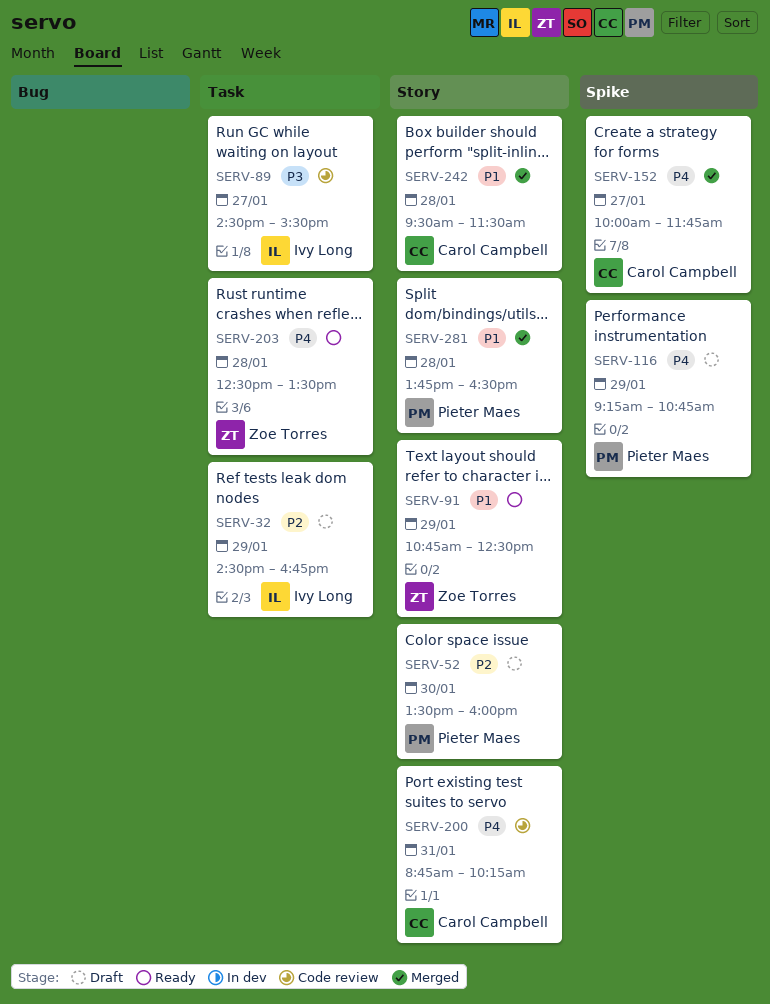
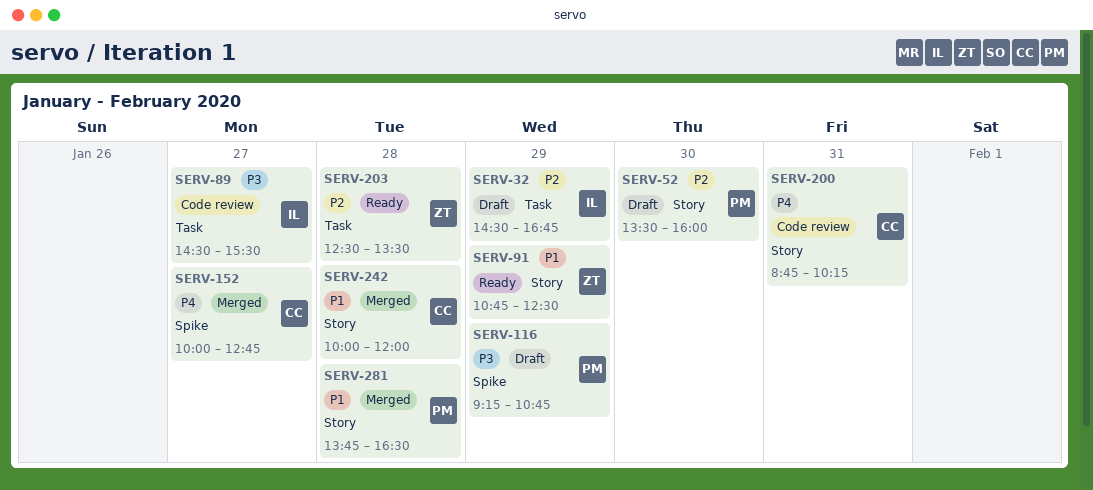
SERV-116, priority: P4 -> P3
SERV-152, ends: 11:45 -> 12:45
SERV-203, priority: P4 -> P2
SERV-242, begins: 09:30 -> 10:00
SERV-242, ends: 11:30 -> 12:00

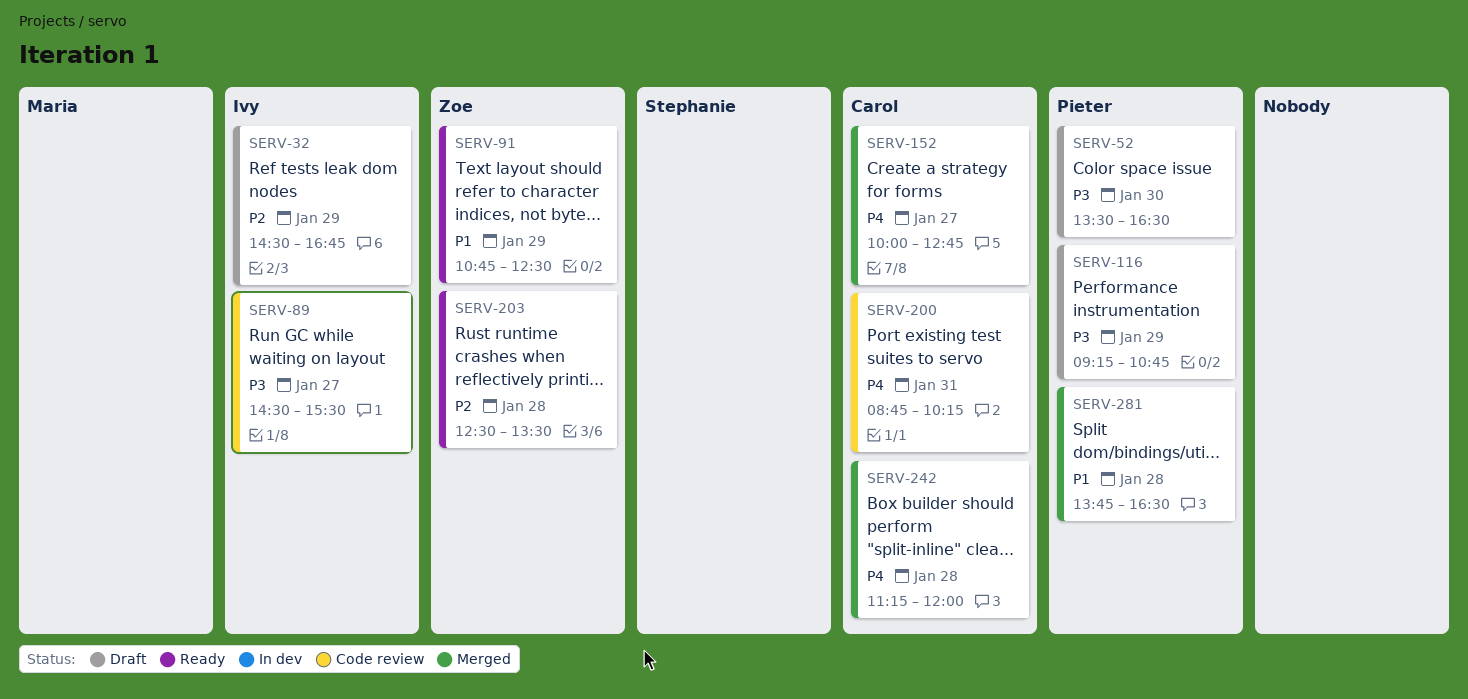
SERV-52, priority: P2 -> P3
SERV-52, ends: 16:00 -> 16:30
SERV-242, priority: P1 -> P4
SERV-242, begins: 10:00 -> 11:15

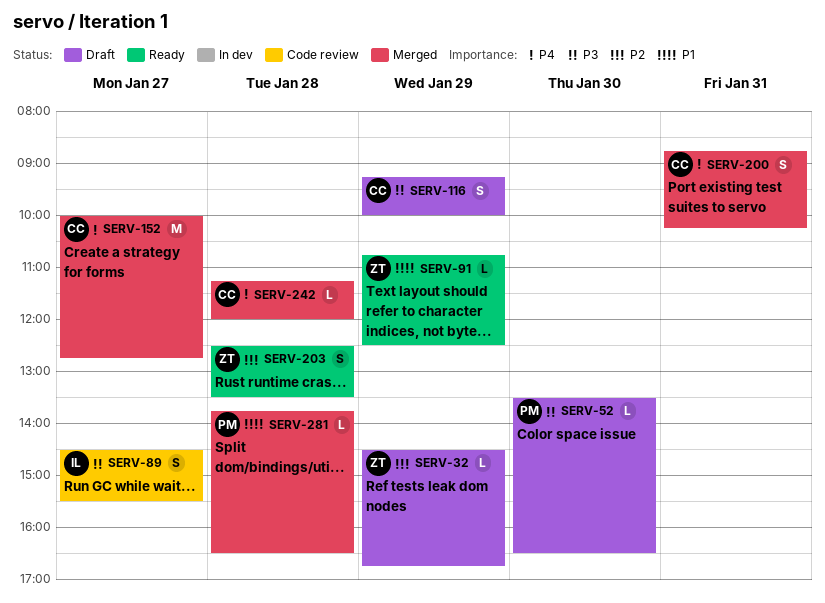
SERV-32, owner: Ivy -> Zoe
SERV-116, owner: Pieter -> Carol
SERV-116, ends: 10:45 -> 10:00
SERV-200, status: Code review -> Merged

